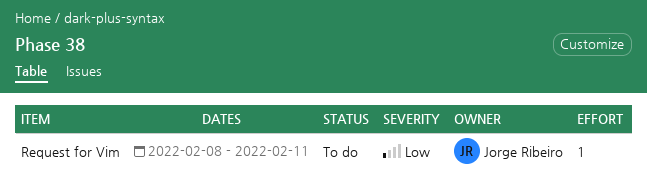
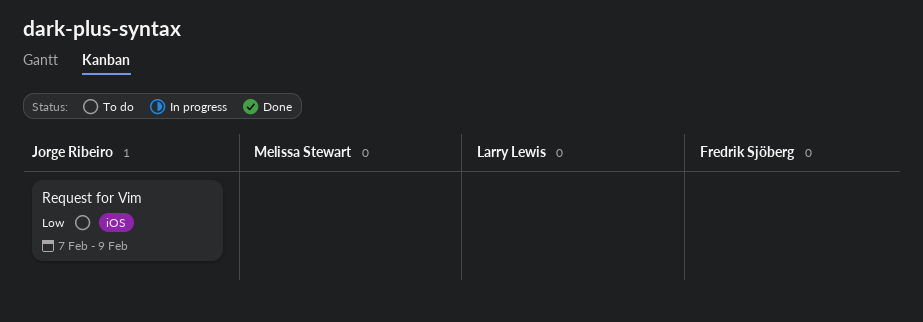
Request for Vim, start: Feb 8 -> Feb 7
Request for Vim, due: Feb 11 -> Feb 9

